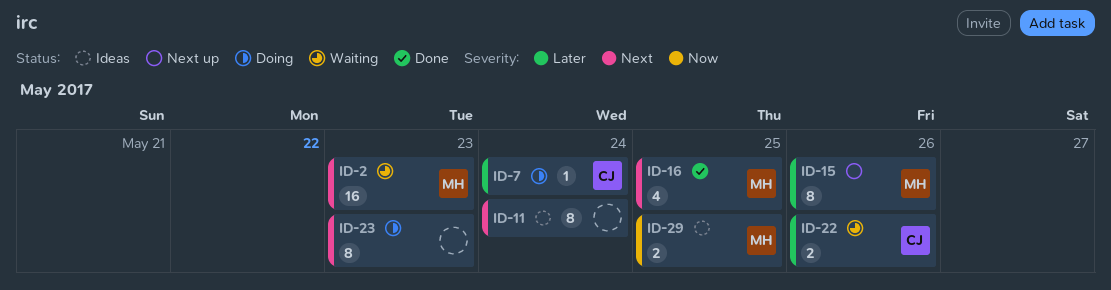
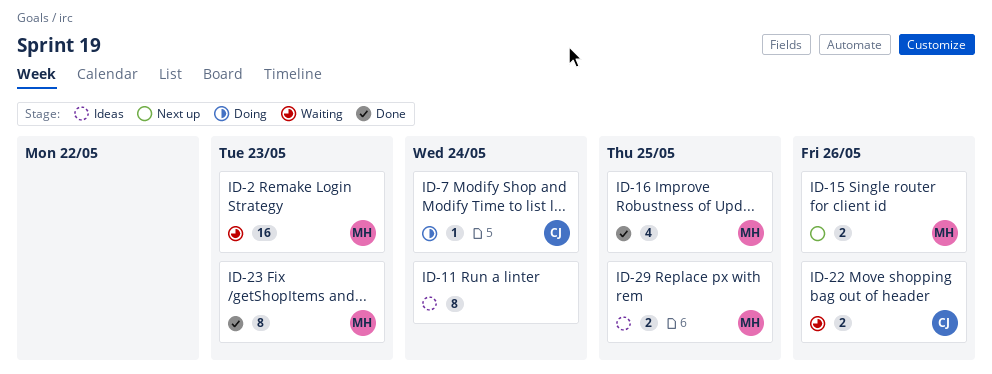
ID-15, estimate: 8 -> 2
ID-23, status: Doing -> Done
ID-23, owner: none -> MH

